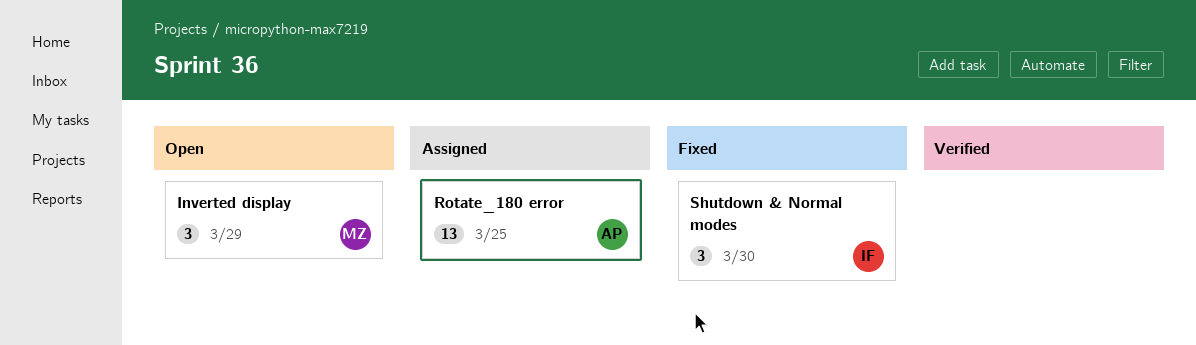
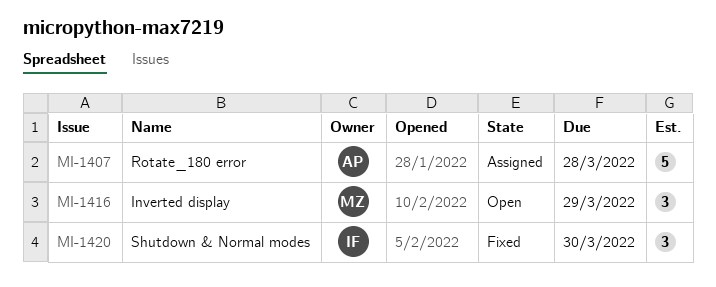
Rotate_180 error, estimate: 13 -> 5
Rotate_180 error, due: Mar 25 -> Mar 28

